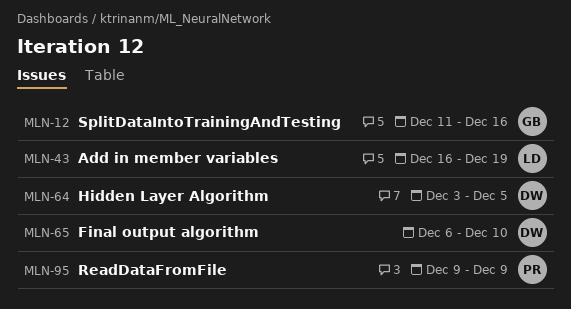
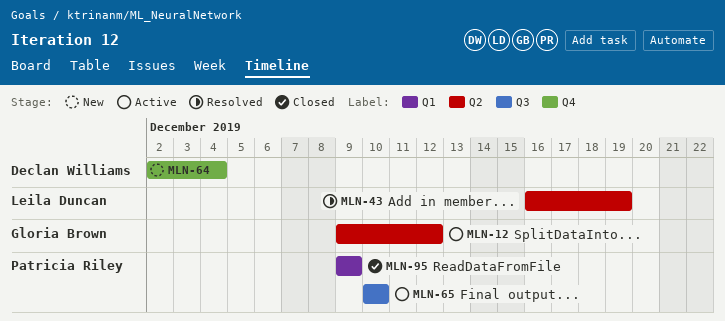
MLN-12, start: Dec 11 -> Dec 9
MLN-12, due: Dec 16 -> Dec 12
MLN-64, start: Dec 3 -> Dec 2
MLN-64, due: Dec 5 -> Dec 4
MLN-65, owner: Declan Williams -> Patricia Riley
MLN-65, start: Dec 6 -> Dec 10

